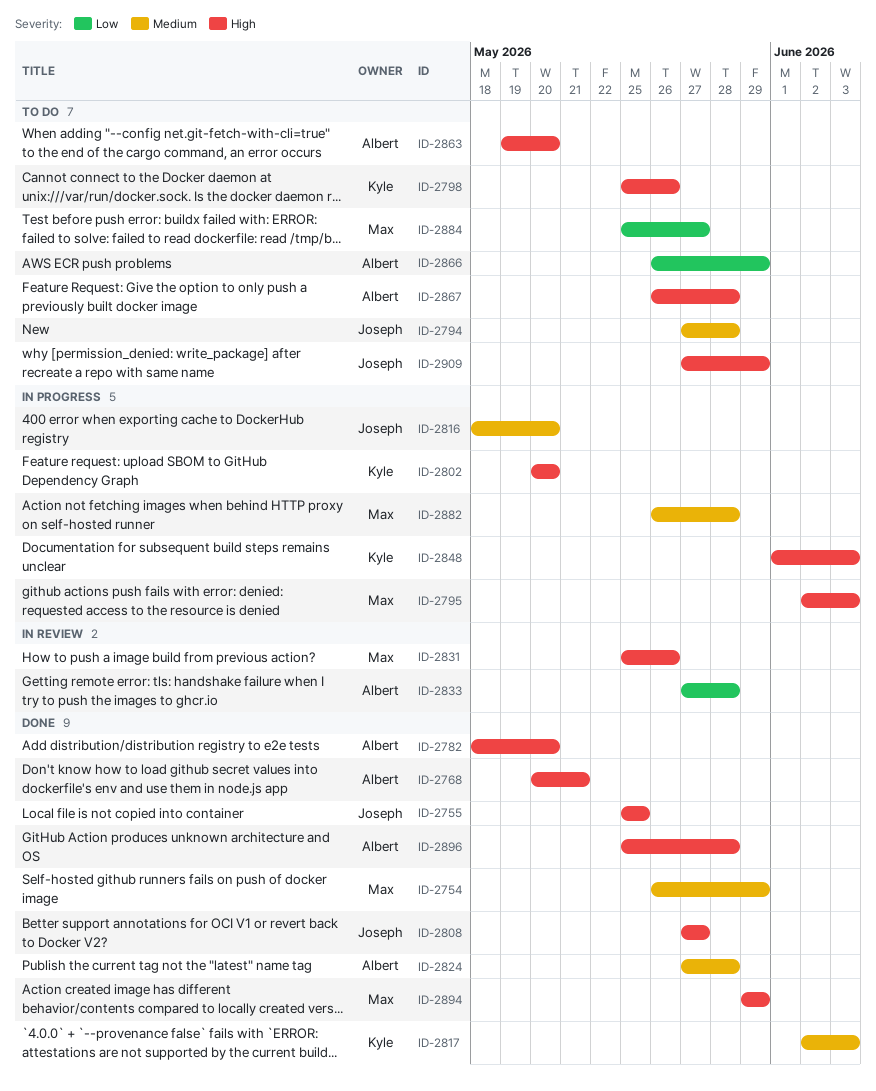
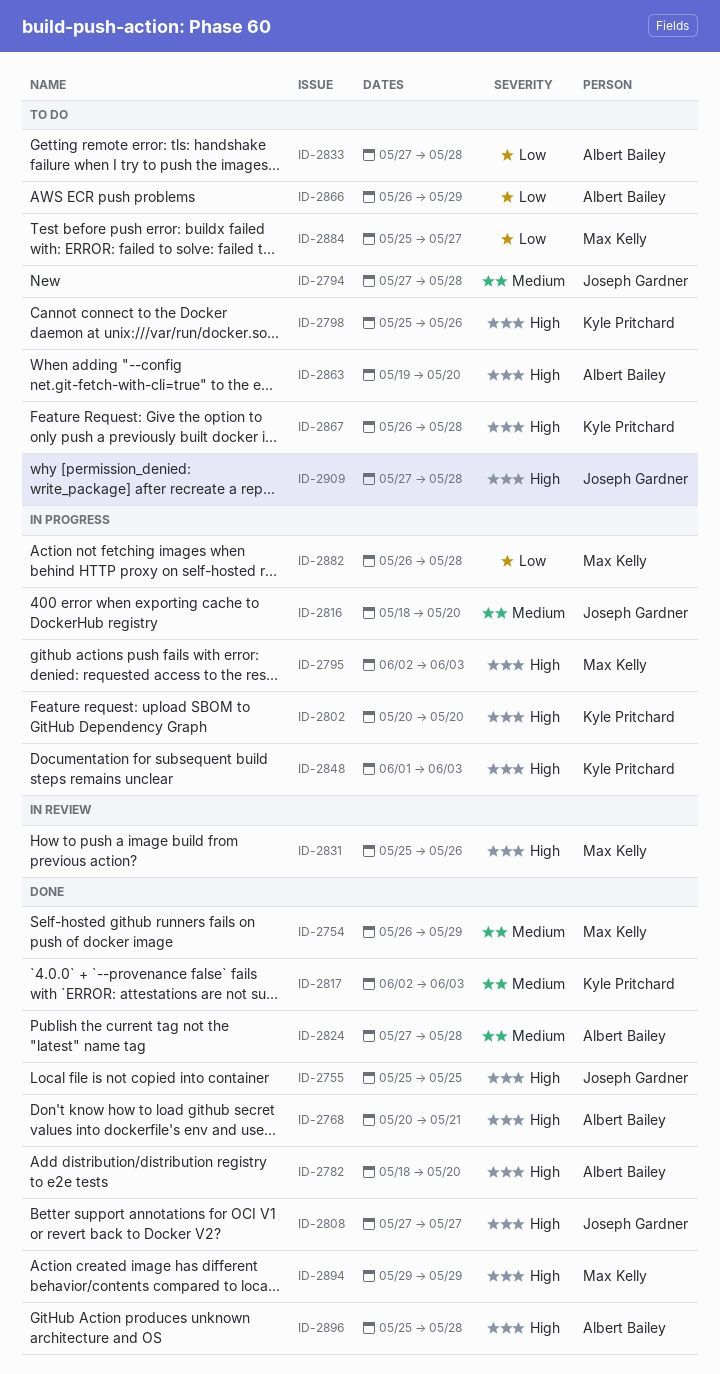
ID-2833, status: In review -> To do
ID-2867, owner: Albert Bailey -> Kyle Pritchard
ID-2882, priority: Medium -> Low
ID-2909, due: May 29 -> May 28

